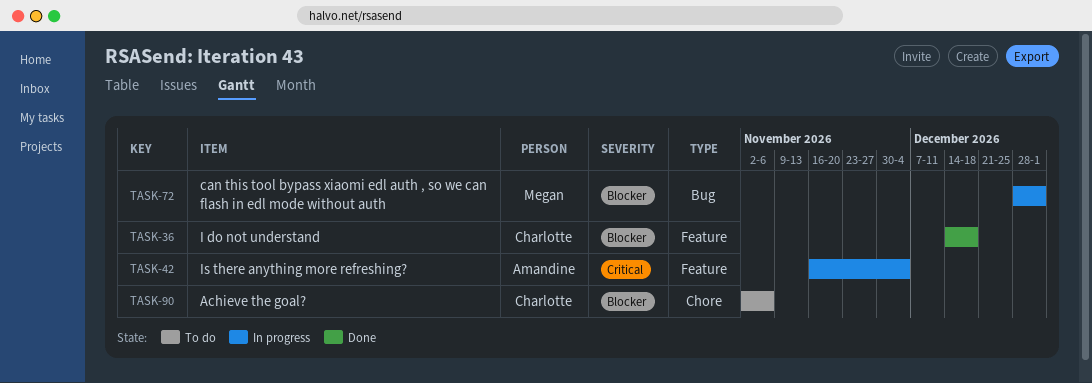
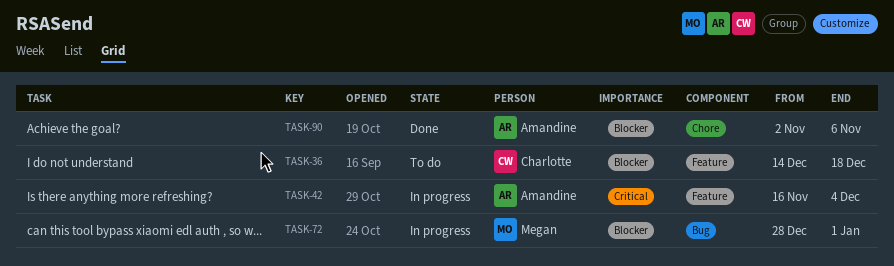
TASK-36, status: Done -> To do
TASK-90, status: To do -> Done
TASK-90, owner: Charlotte -> Amandine

